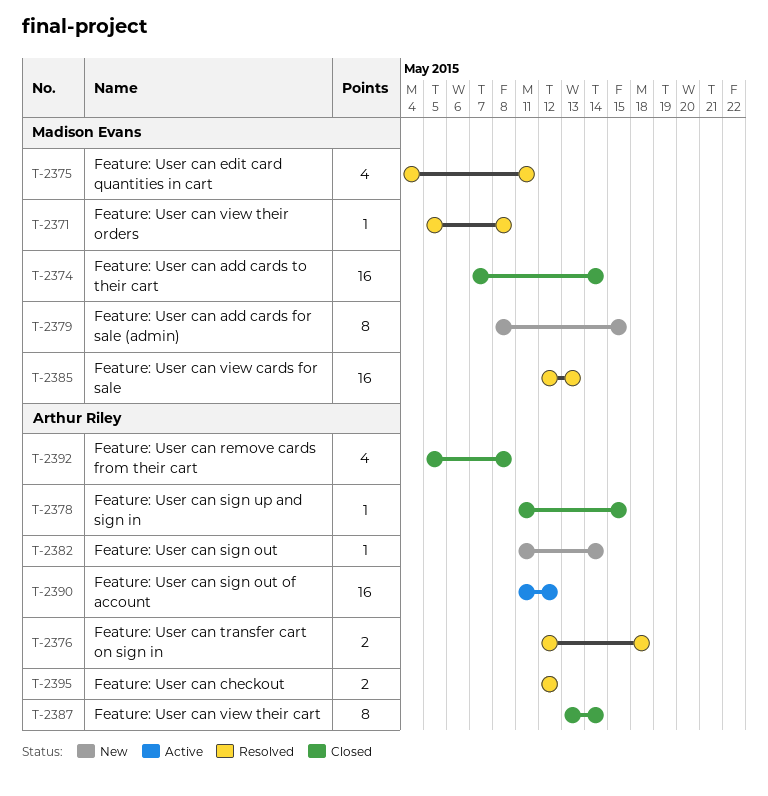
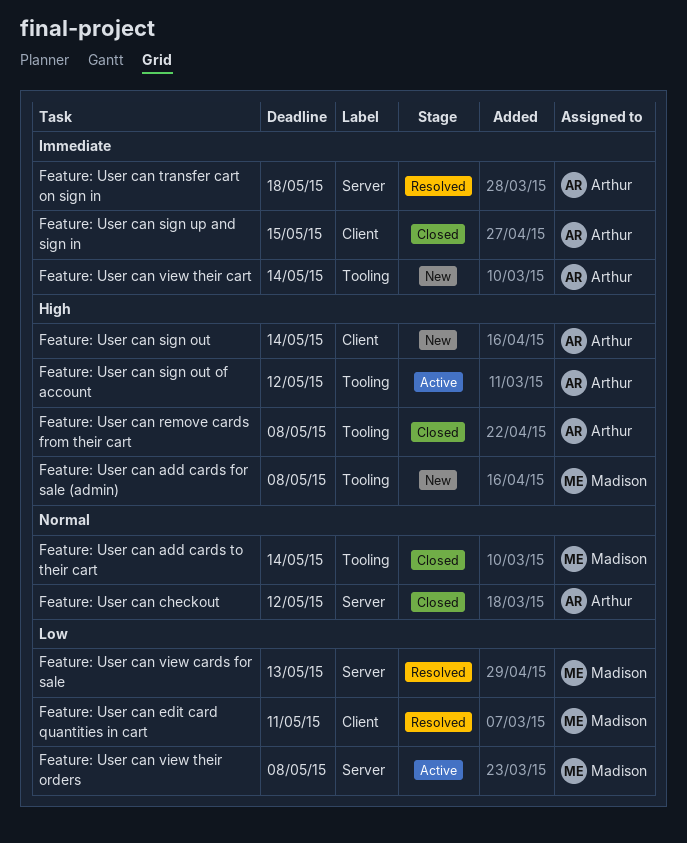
Feature: User can add cards for sale (admin), due: May 15 -> May 8
Feature: User can checkout, status: Resolved -> Closed
Feature: User can view their cart, status: Closed -> New
Feature: User can view their orders, status: Resolved -> Active

